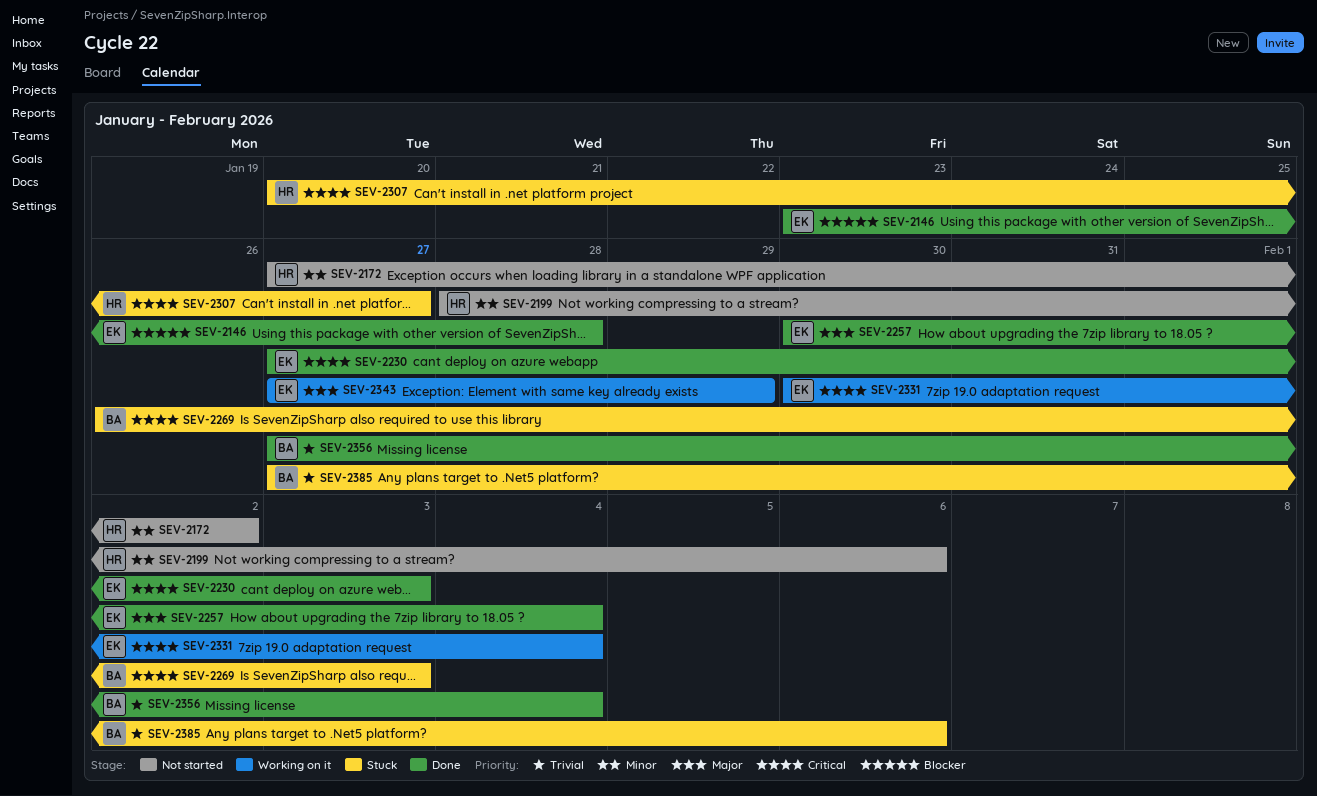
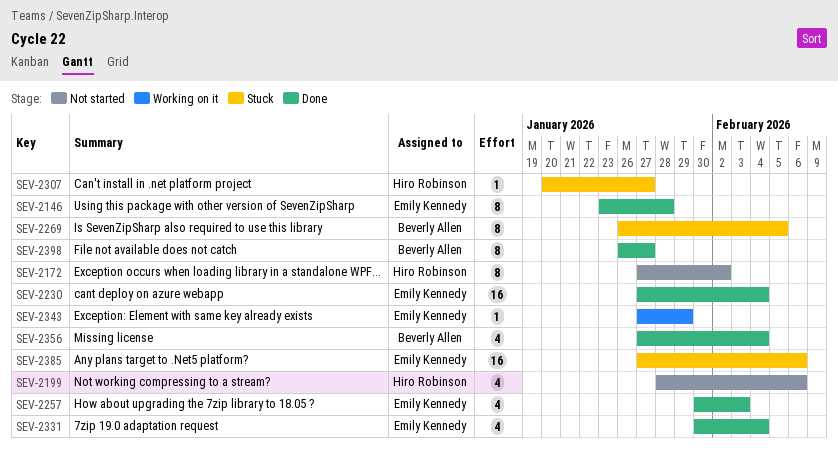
SEV-2230, due: Feb 3 -> Feb 4
SEV-2257, due: Feb 4 -> Feb 3
SEV-2269, due: Feb 3 -> Feb 5
SEV-2331, status: Working on it -> Done
SEV-2385, owner: Beverly Allen -> Emily Kennedy
SEV-2398: none -> present

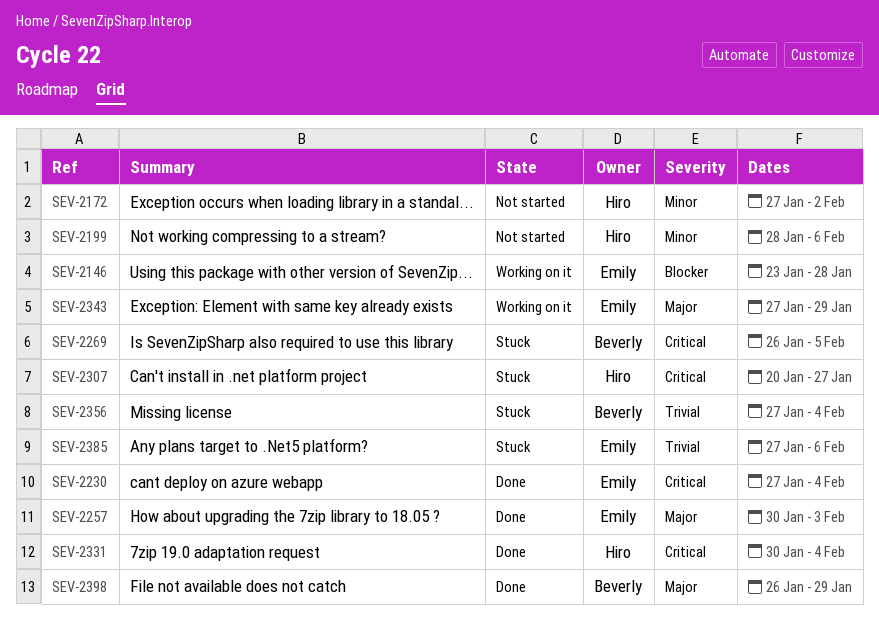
SEV-2146, status: Done -> Working on it
SEV-2331, owner: Emily Kennedy -> Hiro Robinson
SEV-2356, status: Done -> Stuck
SEV-2398, due: Jan 27 -> Jan 29

